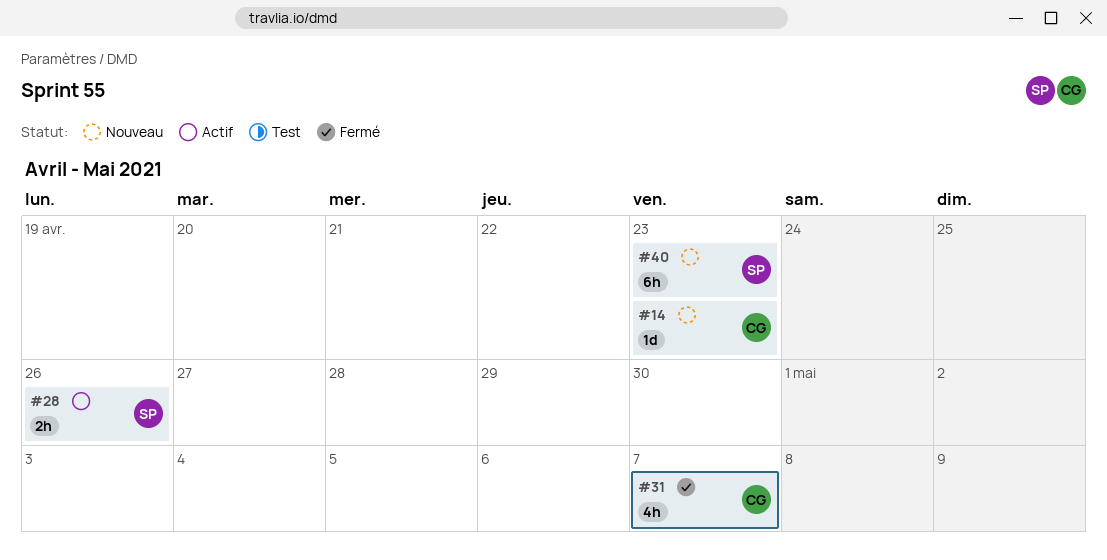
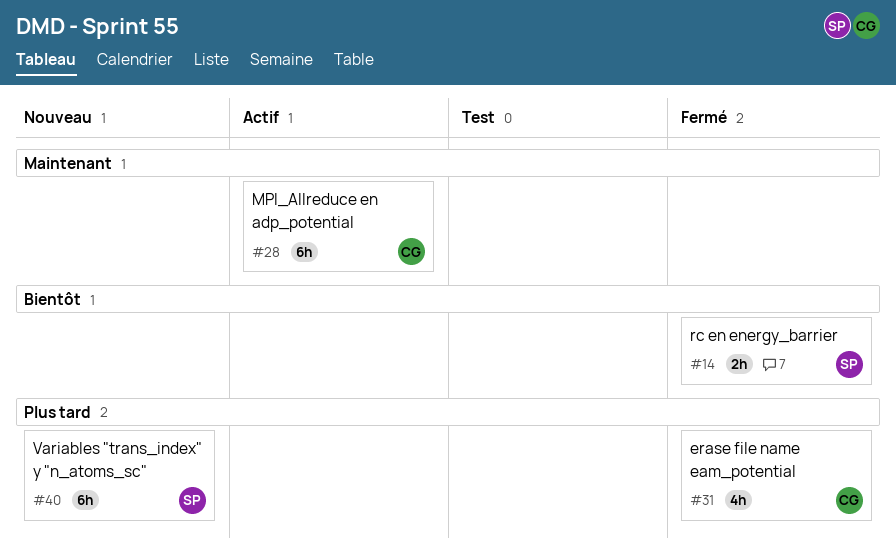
#14, status: Nouveau -> Fermé
#14, owner: CG -> SP
#14, estimate: 1d -> 2h
#28, owner: SP -> CG
#28, estimate: 2h -> 6h

